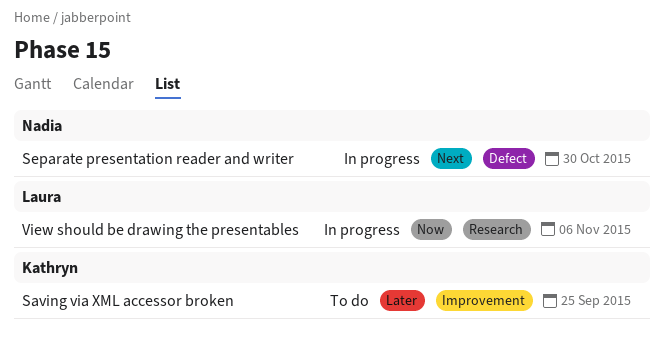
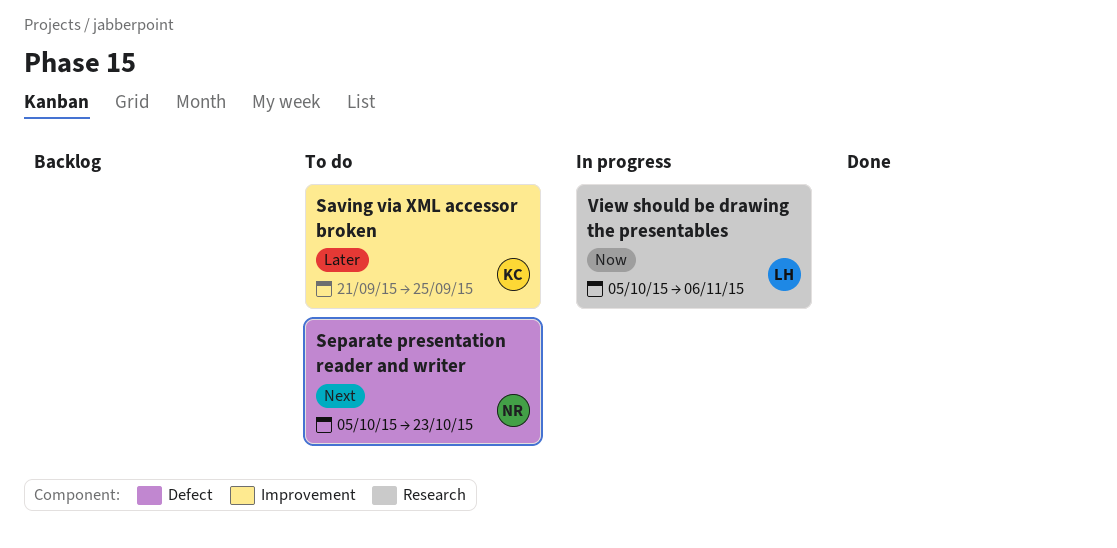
Separate presentation reader and writer, status: In progress -> To do
Separate presentation reader and writer, due: Oct 30 -> Oct 23

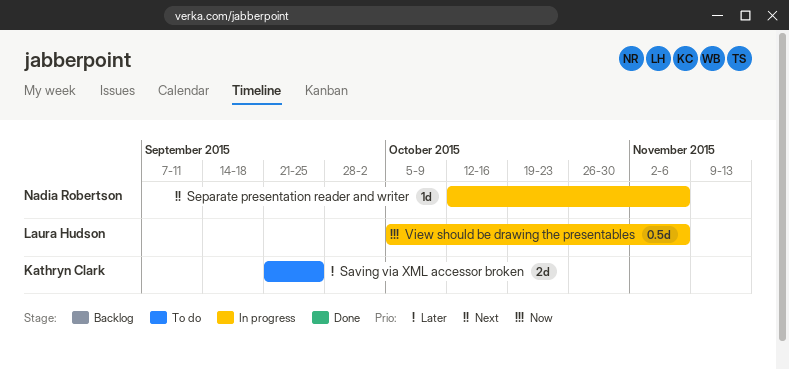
Separate presentation reader and writer, status: To do -> In progress
Separate presentation reader and writer, start: Oct 5 -> Oct 12
Separate presentation reader and writer, due: Oct 23 -> Nov 6

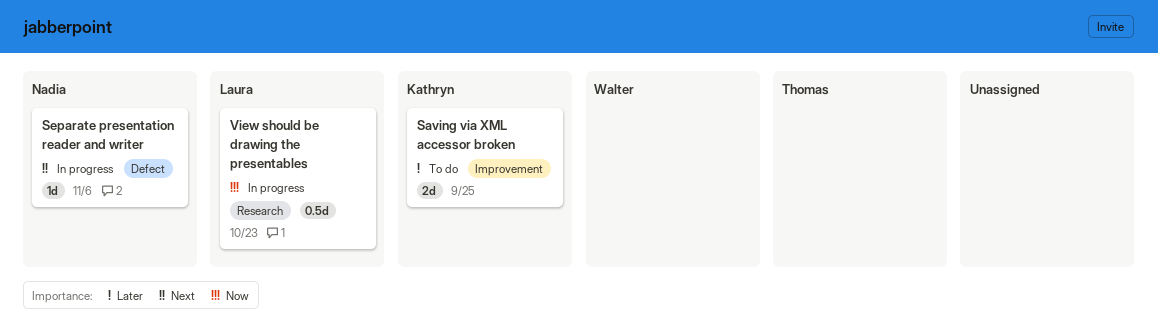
View should be drawing the presentables, due: Nov 6 -> Oct 23

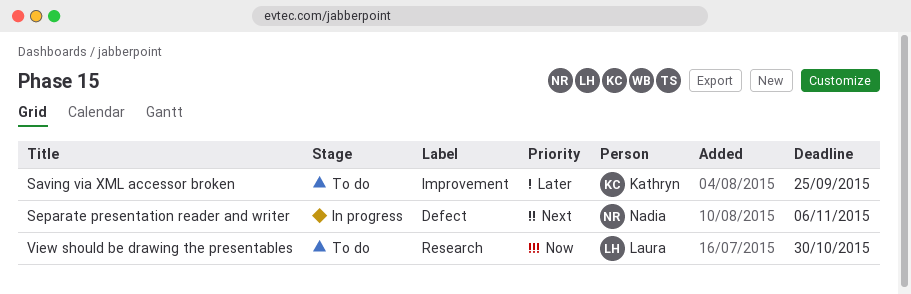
View should be drawing the presentables, status: In progress -> To do
View should be drawing the presentables, due: Oct 23 -> Oct 30

